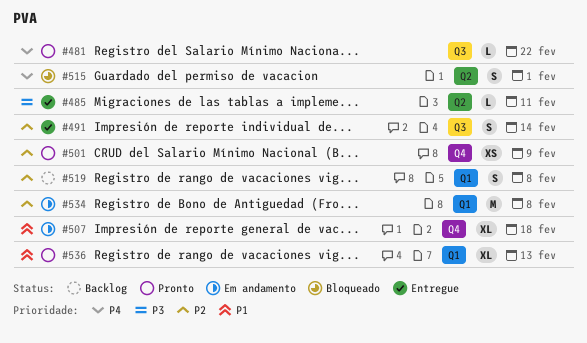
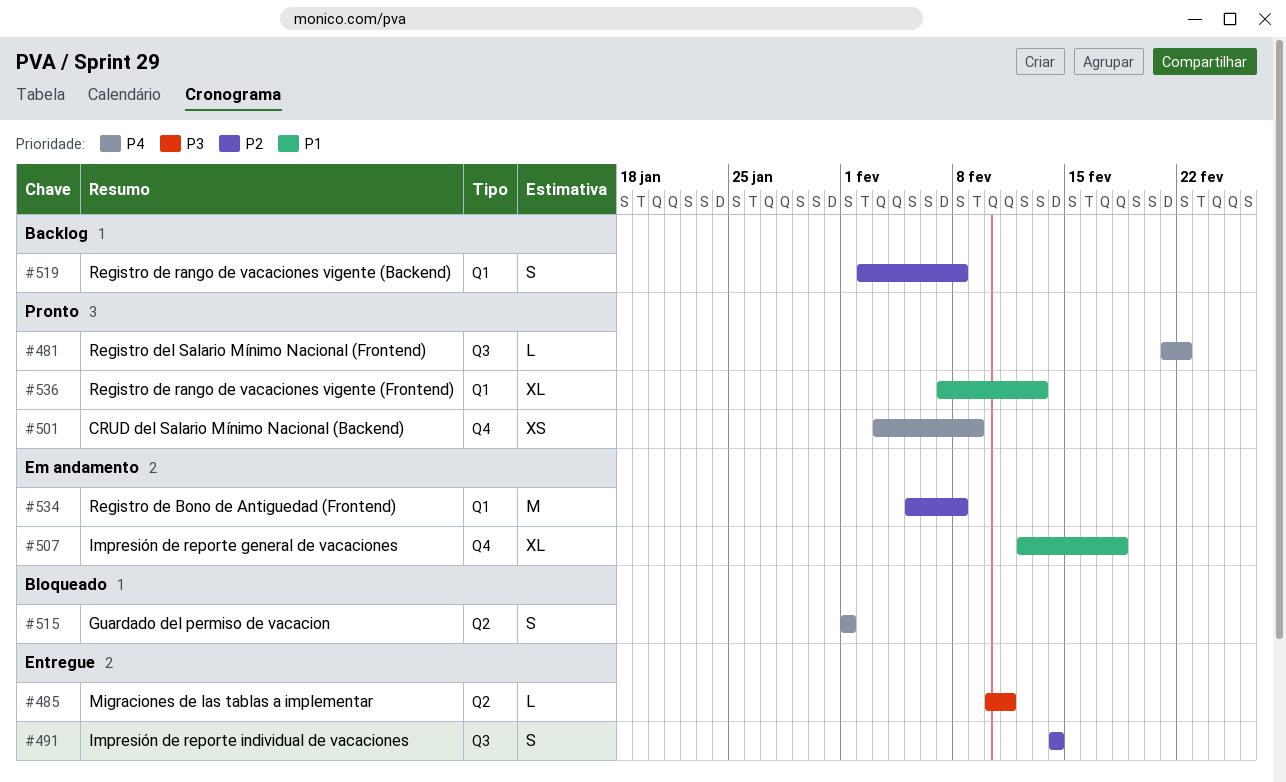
#501, priority: P2 -> P4

